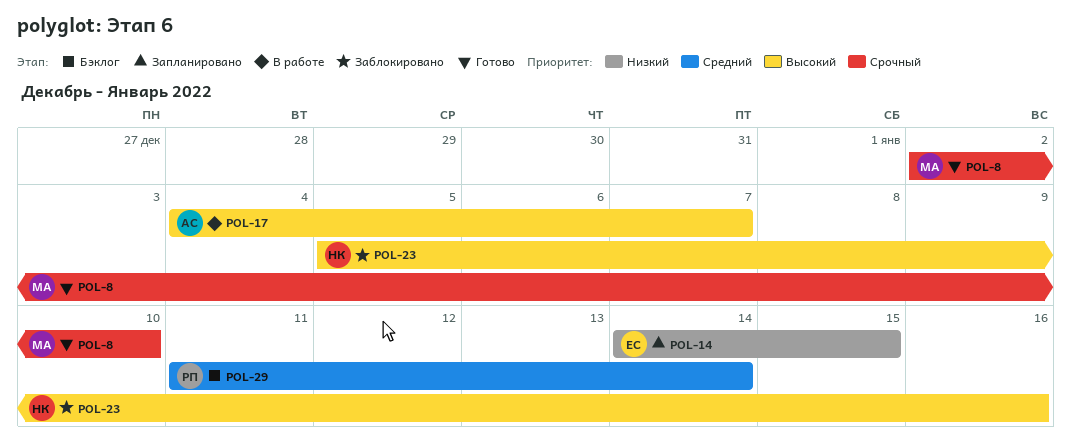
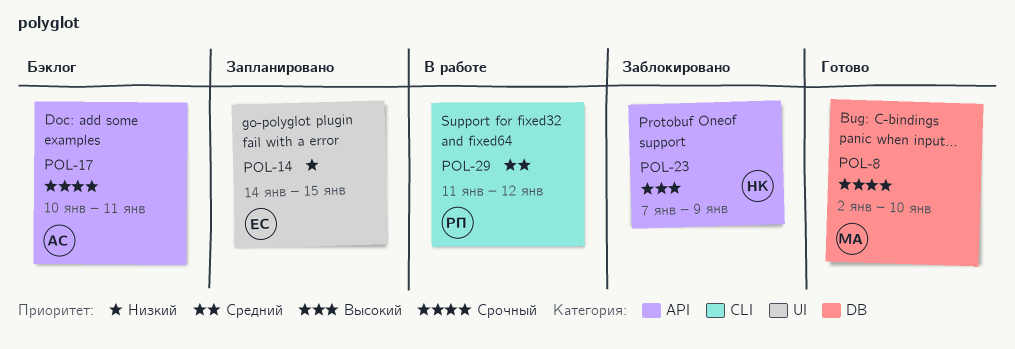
POL-17, status: В работе -> Бэклог
POL-17, priority: Высокий -> Срочный
POL-17, start: Jan 4 -> Jan 10
POL-17, due: Jan 7 -> Jan 11
POL-23, start: Jan 5 -> Jan 7
POL-23, due: Jan 16 -> Jan 9
POL-29, status: Бэклог -> В работе
POL-29, due: Jan 14 -> Jan 12

